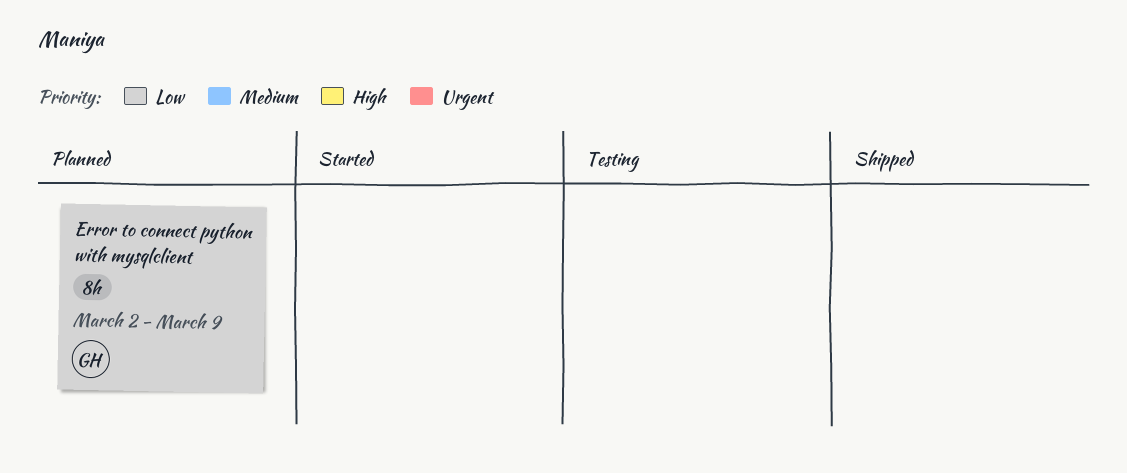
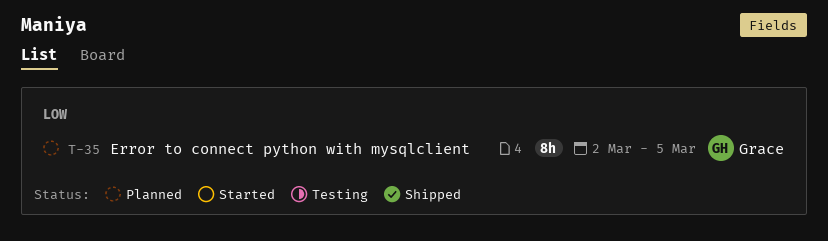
Error to connect python with mysqlclient, due: Mar 9 -> Mar 5

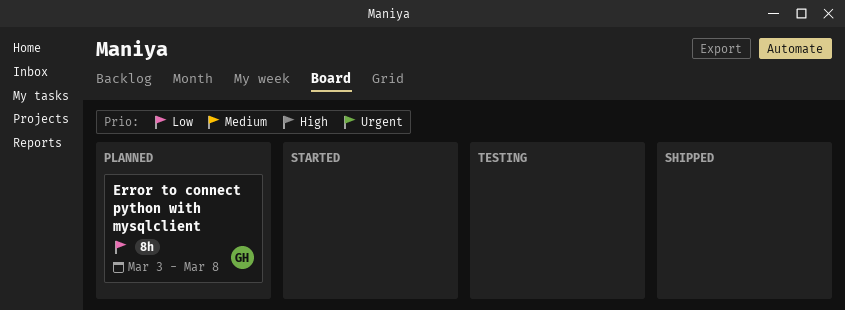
Error to connect python with mysqlclient, start: Mar 2 -> Mar 3
Error to connect python with mysqlclient, due: Mar 5 -> Mar 8

